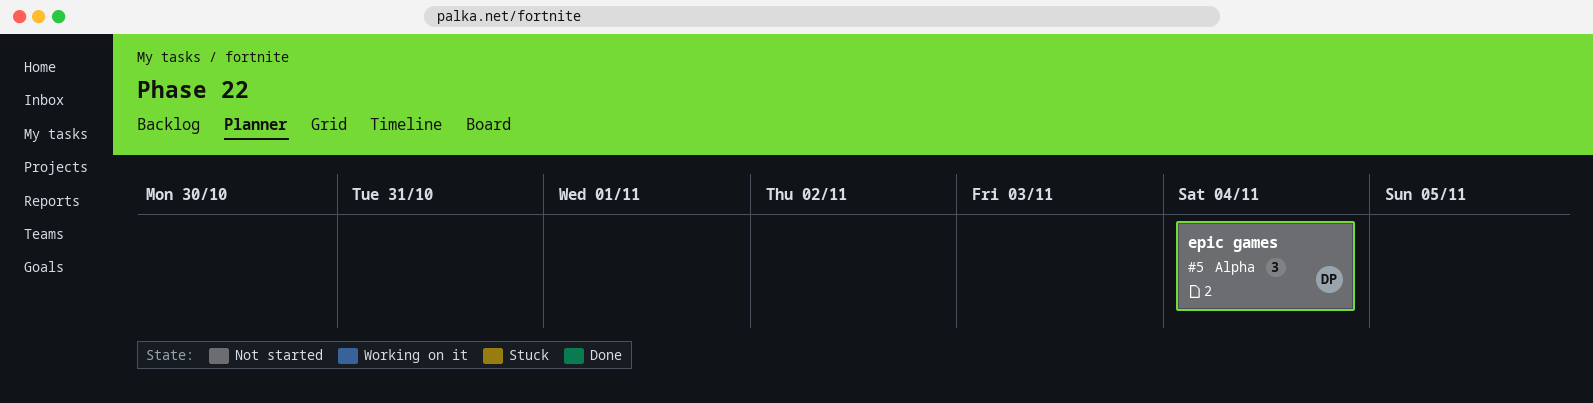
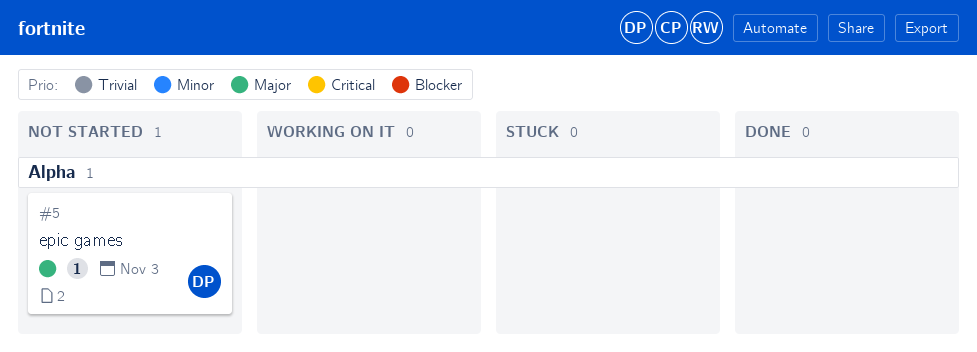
#5, estimate: 3 -> 1
#5, due: Nov 4 -> Nov 3

